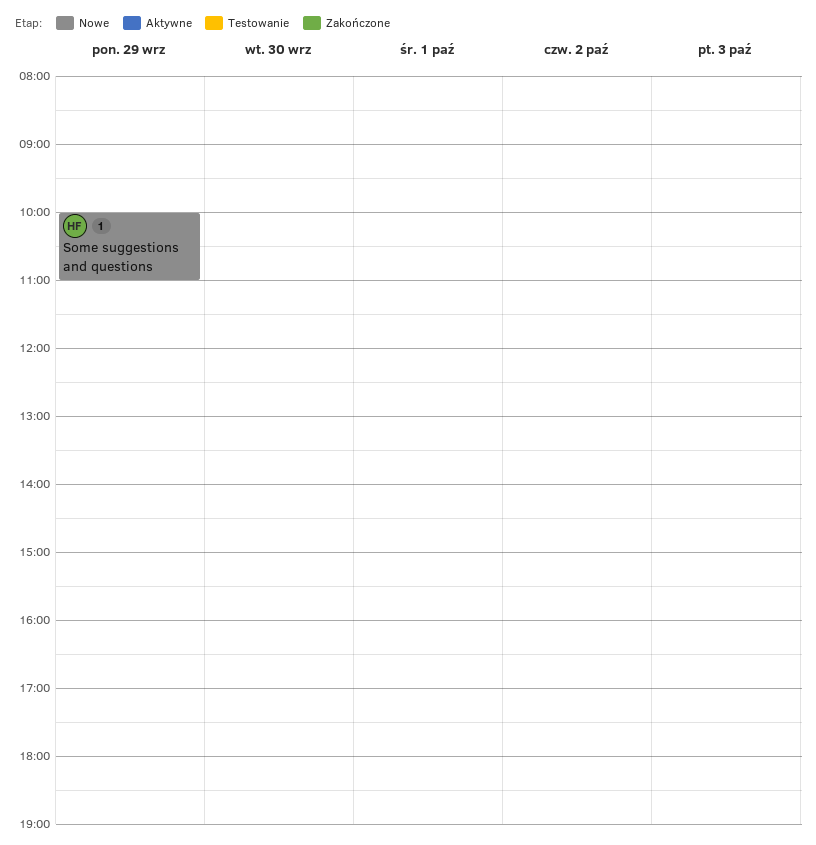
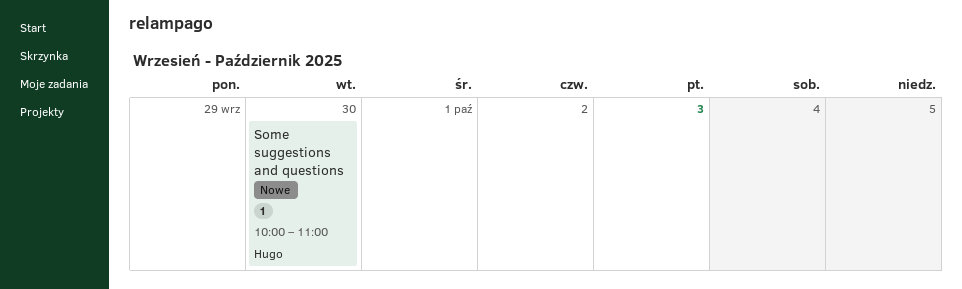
Some suggestions and questions, day: Sep 29 -> Sep 30

